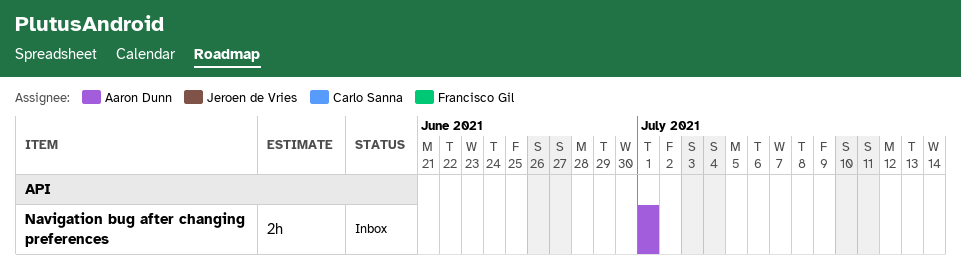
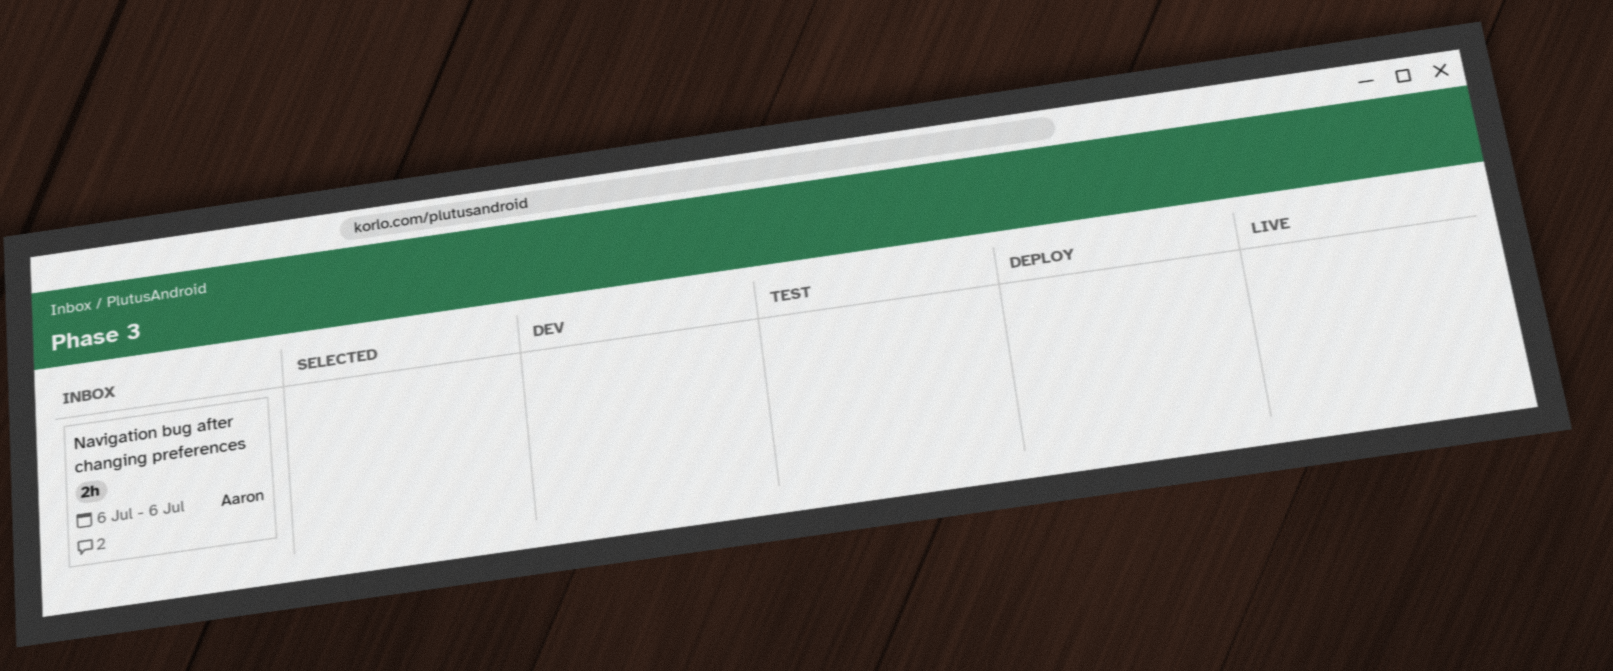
Navigation bug after changing preferences, start: Jul 1 -> Jul 6
Navigation bug after changing preferences, due: Jul 1 -> Jul 6

